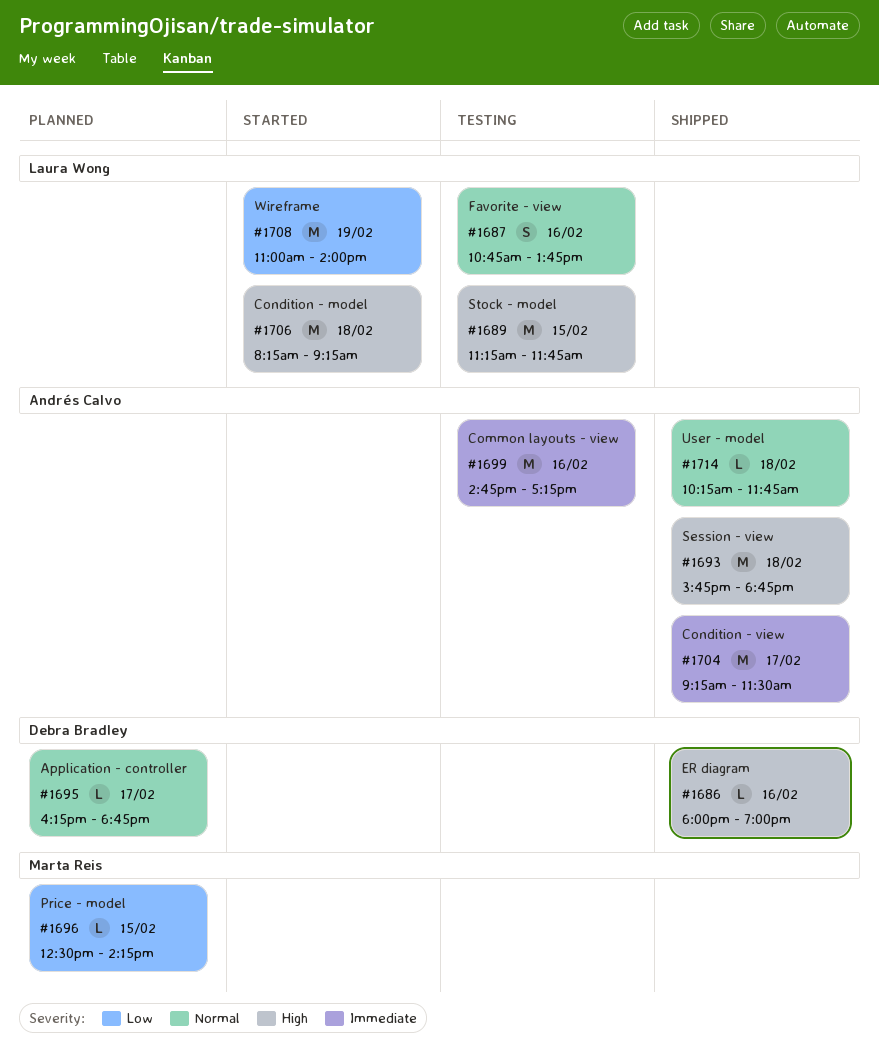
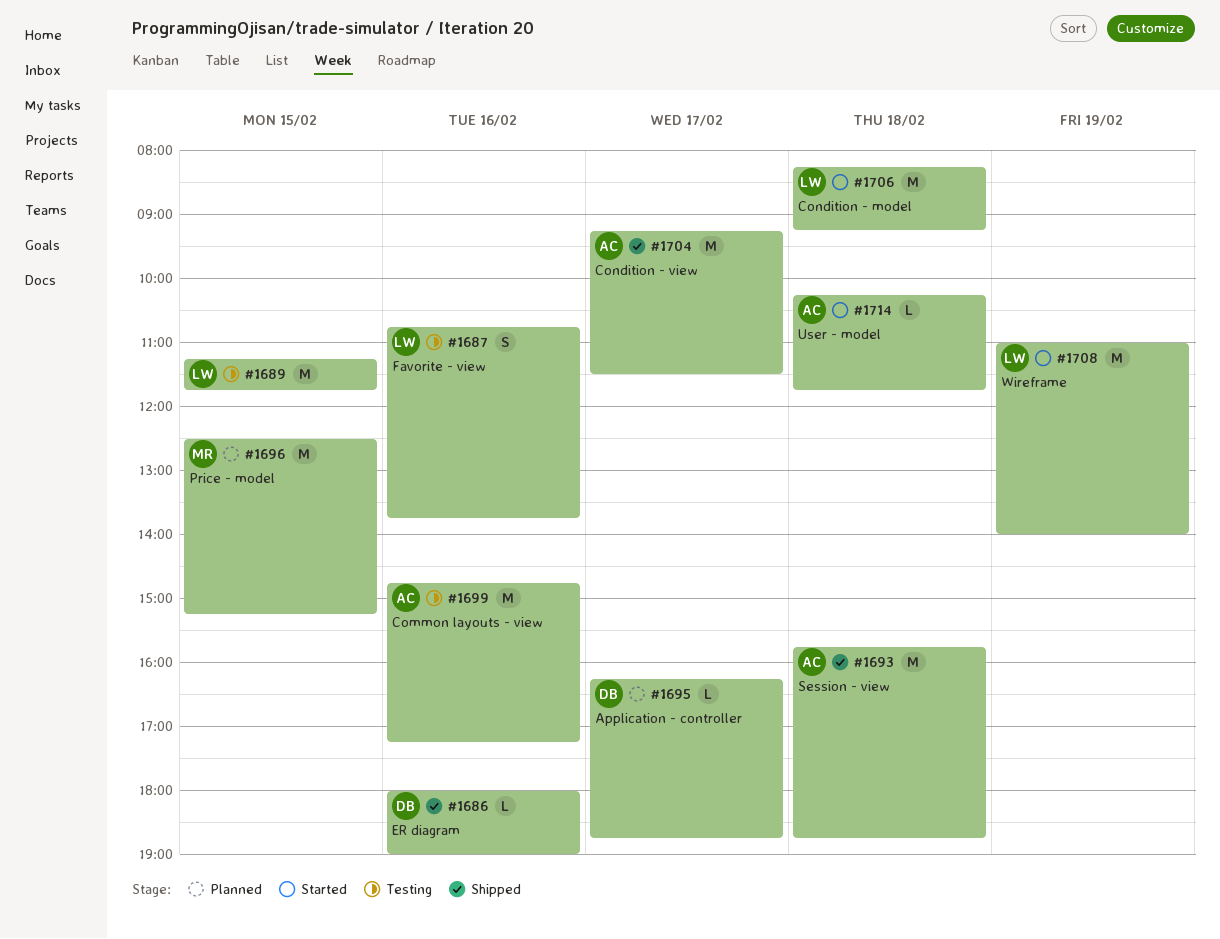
#1696, estimate: L -> M
#1696, ends: 14:15 -> 15:15
#1714, status: Shipped -> Started

